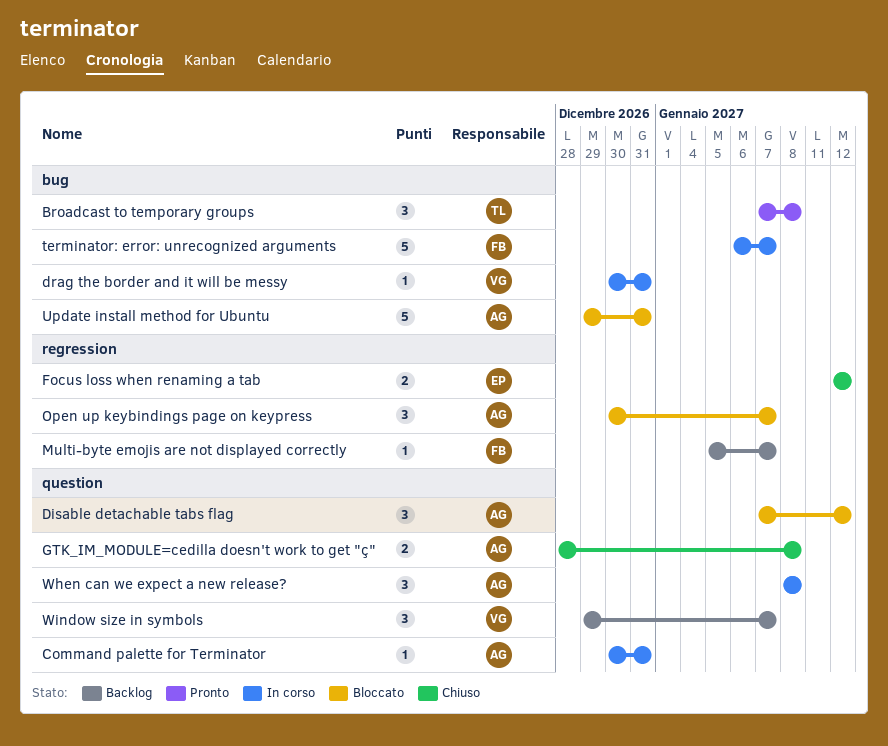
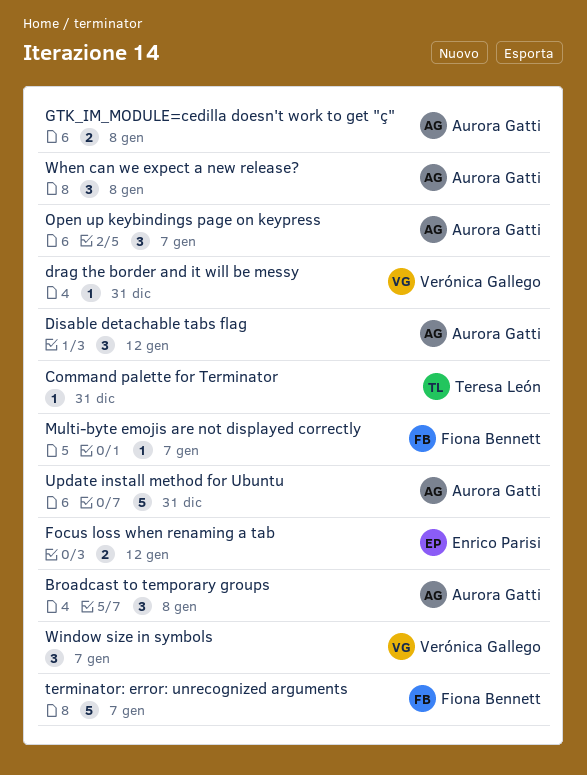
Broadcast to temporary groups, owner: Teresa León -> Aurora Gatti
Command palette for Terminator, owner: Aurora Gatti -> Teresa León

